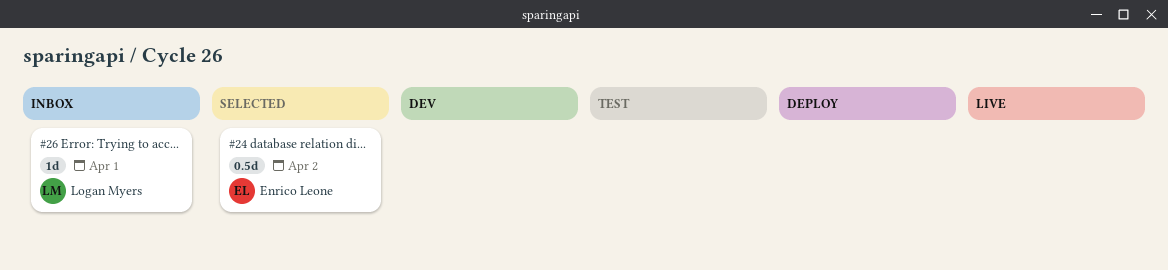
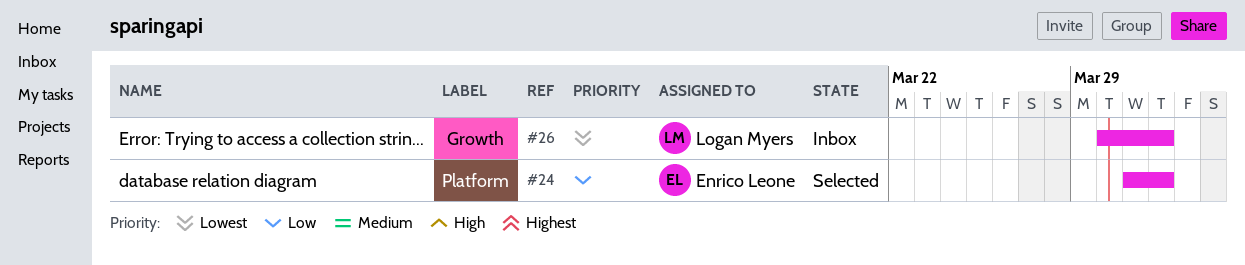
#24, due: Apr 2 -> Apr 1

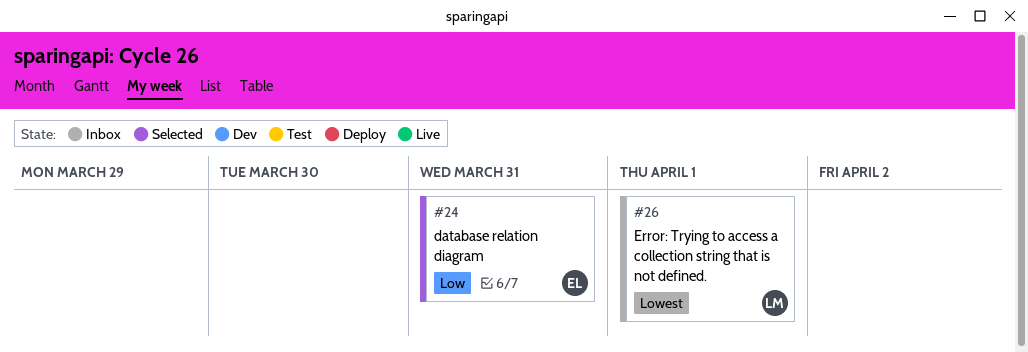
#24, due: Apr 1 -> Mar 31

